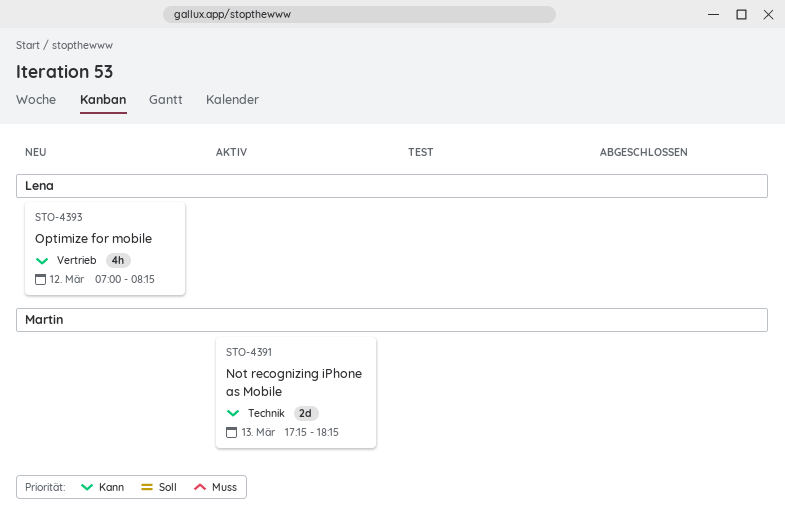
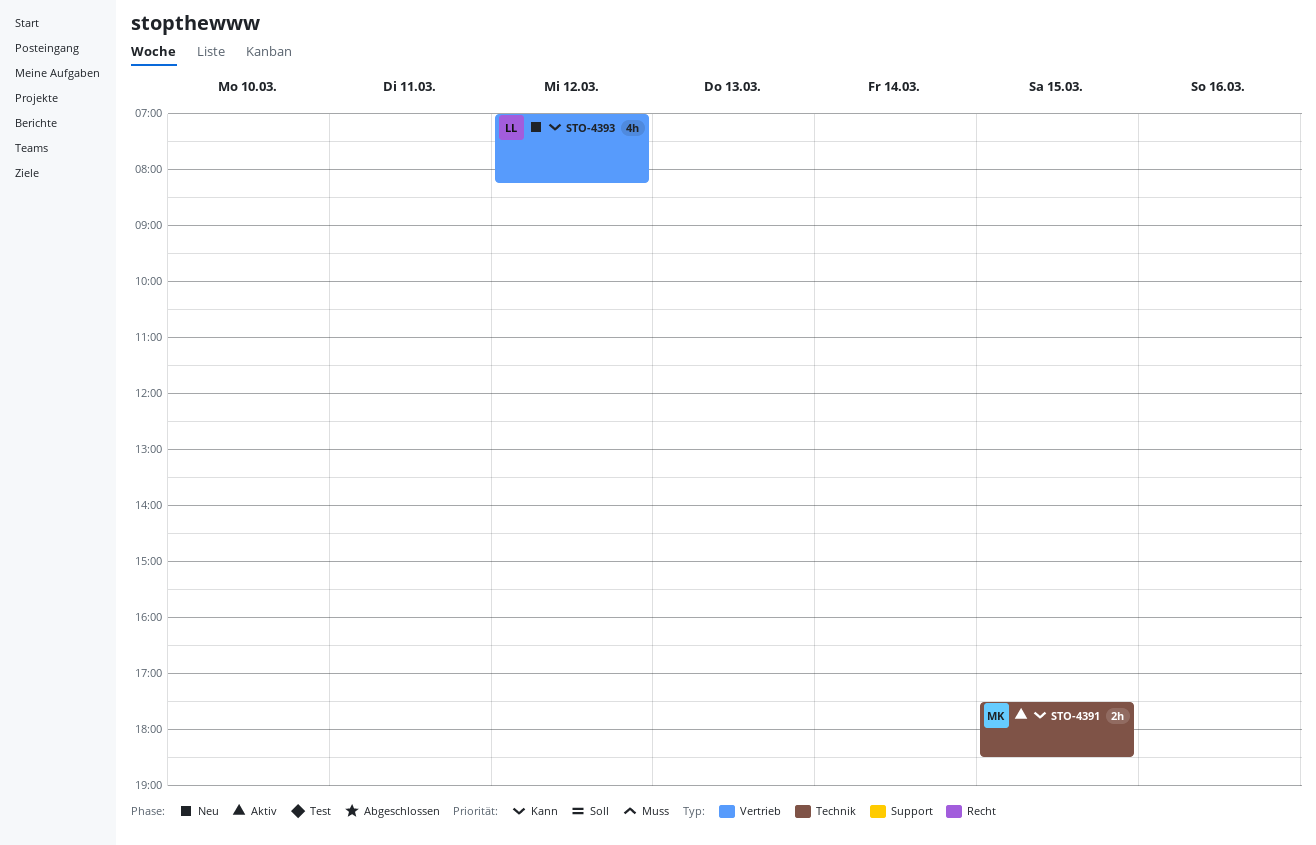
STO-4391, estimate: 2d -> 2h
STO-4391, day: Mar 13 -> Mar 15
STO-4391, begins: 17:15 -> 17:30
STO-4391, ends: 18:15 -> 18:30

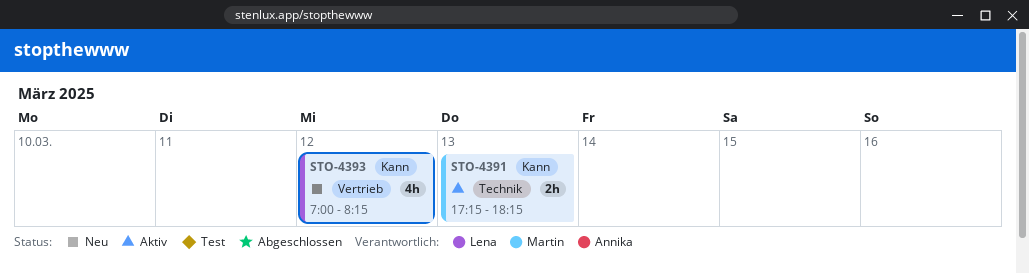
STO-4391, day: Mar 15 -> Mar 13
STO-4391, begins: 17:30 -> 17:15
STO-4391, ends: 18:30 -> 18:15

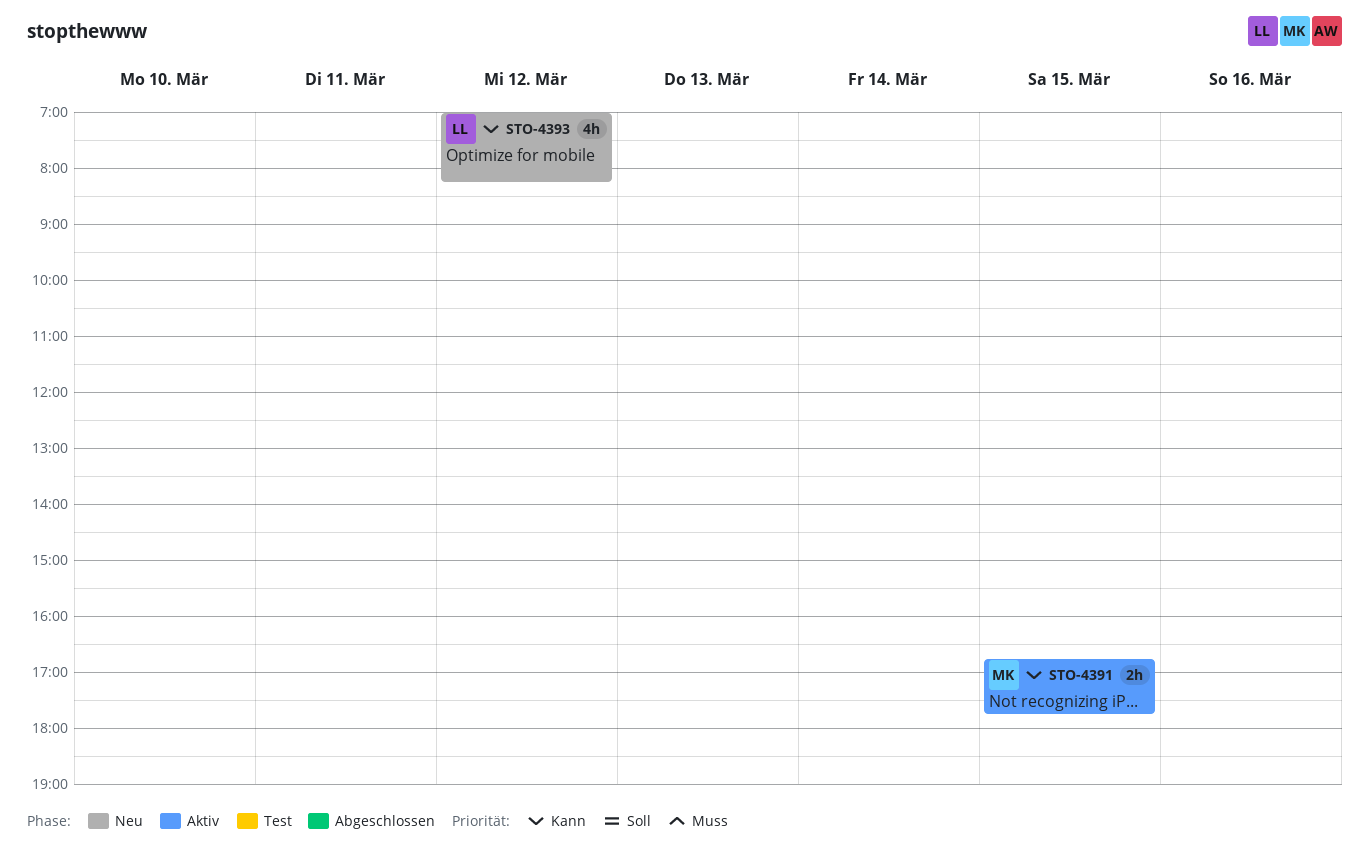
STO-4391, day: Mar 13 -> Mar 15
STO-4391, begins: 17:15 -> 16:45
STO-4391, ends: 18:15 -> 17:45

